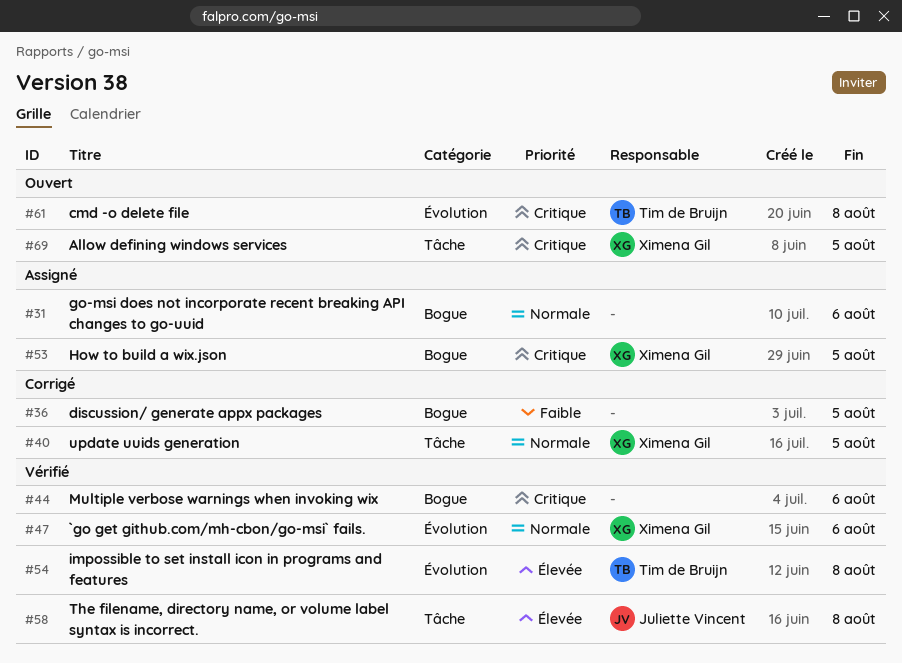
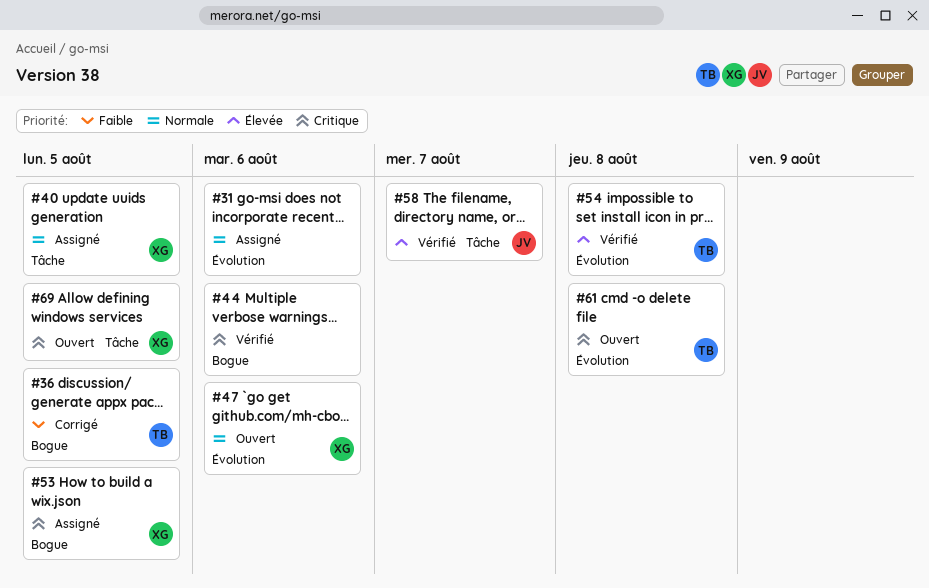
#31, label: Bogue -> Évolution
#36, owner: none -> Tim de Bruijn
#40, status: Corrigé -> Assigné
#47, status: Vérifié -> Ouvert
#58, due: Aug 8 -> Aug 7

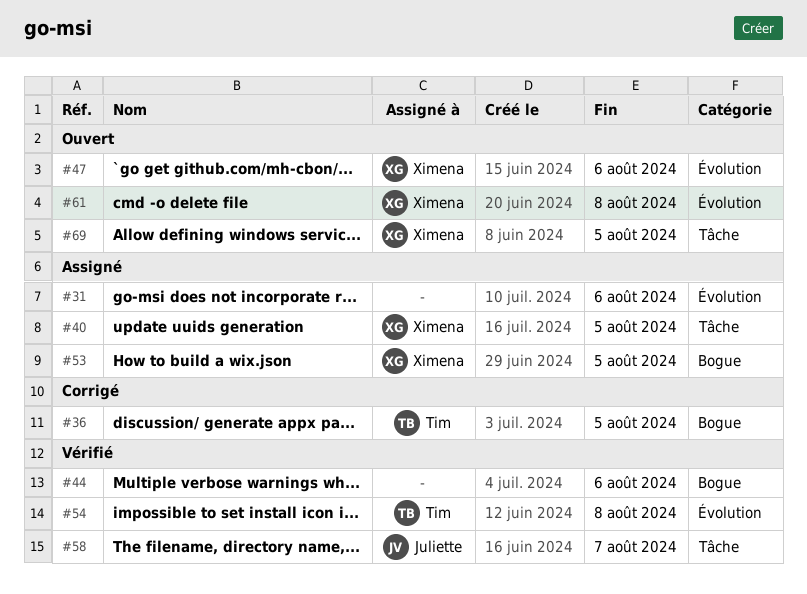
#61, owner: Tim -> Ximena

